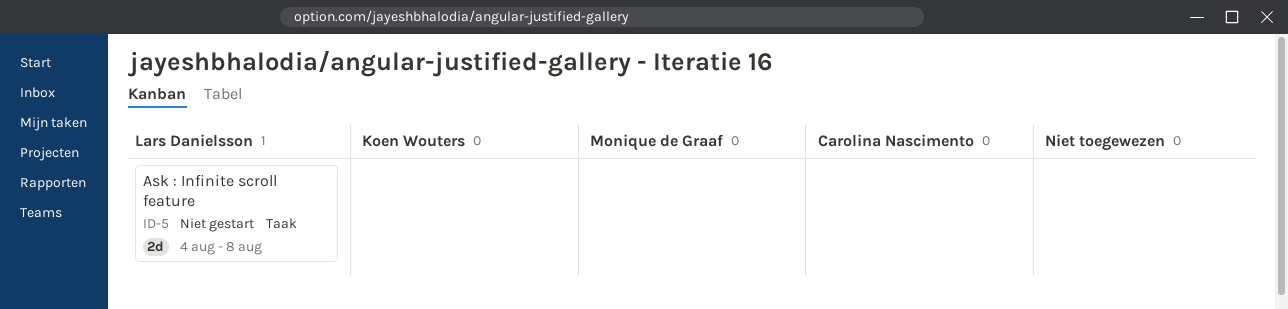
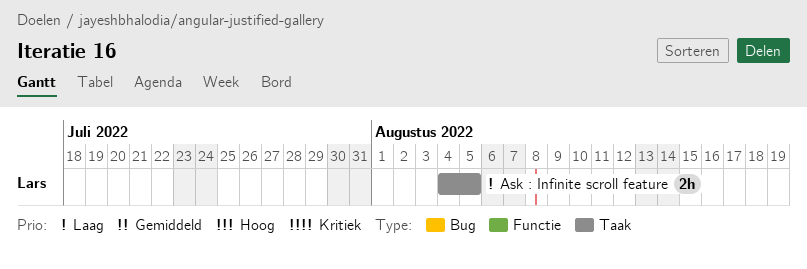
Ask : Infinite scroll feature, estimate: 2d -> 2h
Ask : Infinite scroll feature, due: Aug 8 -> Aug 5

